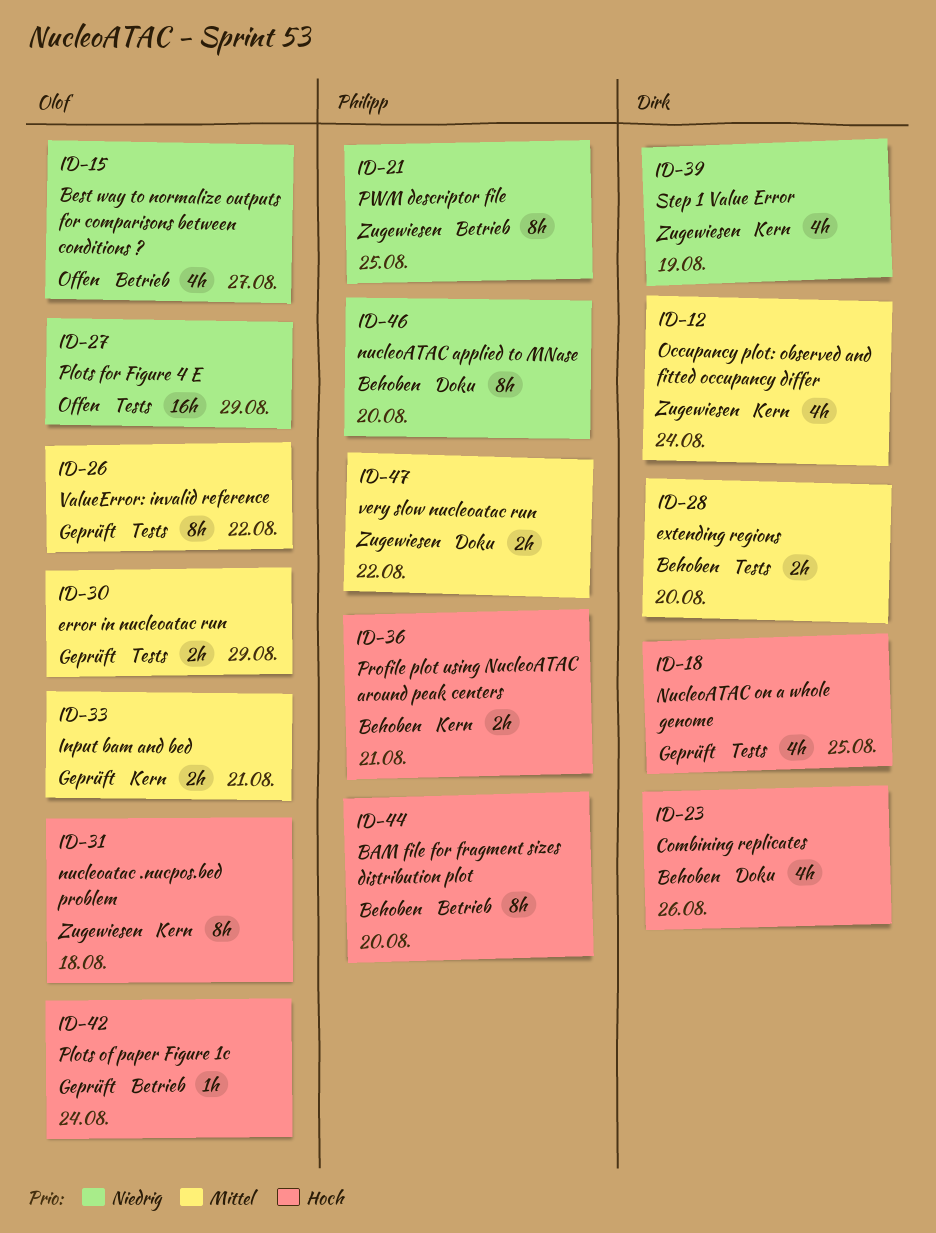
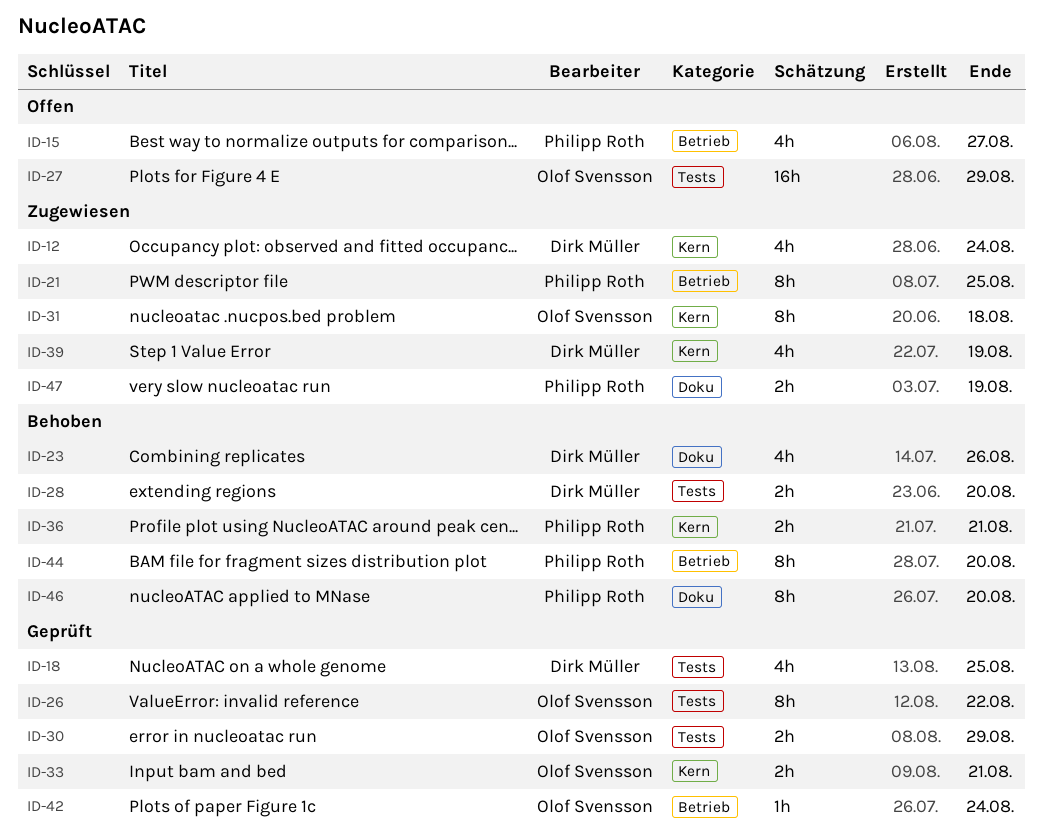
ID-15, owner: Olof Svensson -> Philipp Roth
ID-47, due: Aug 22 -> Aug 19

